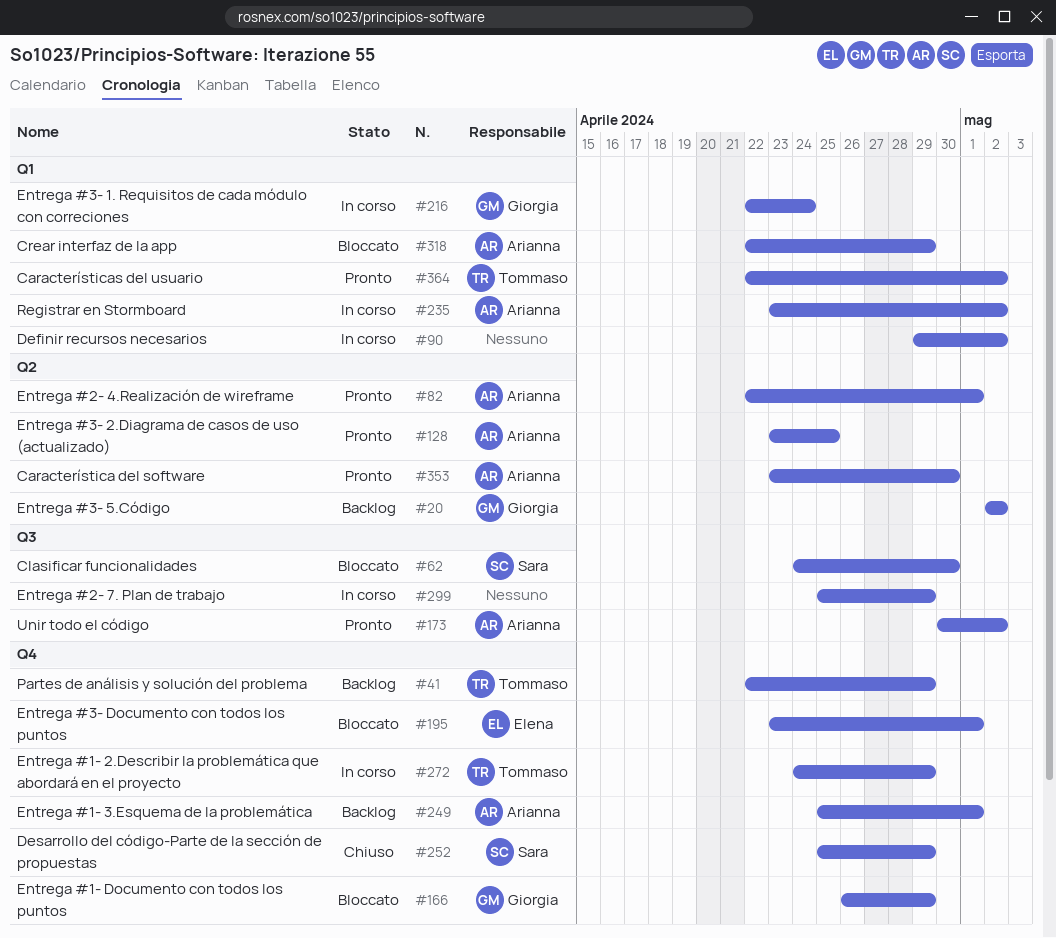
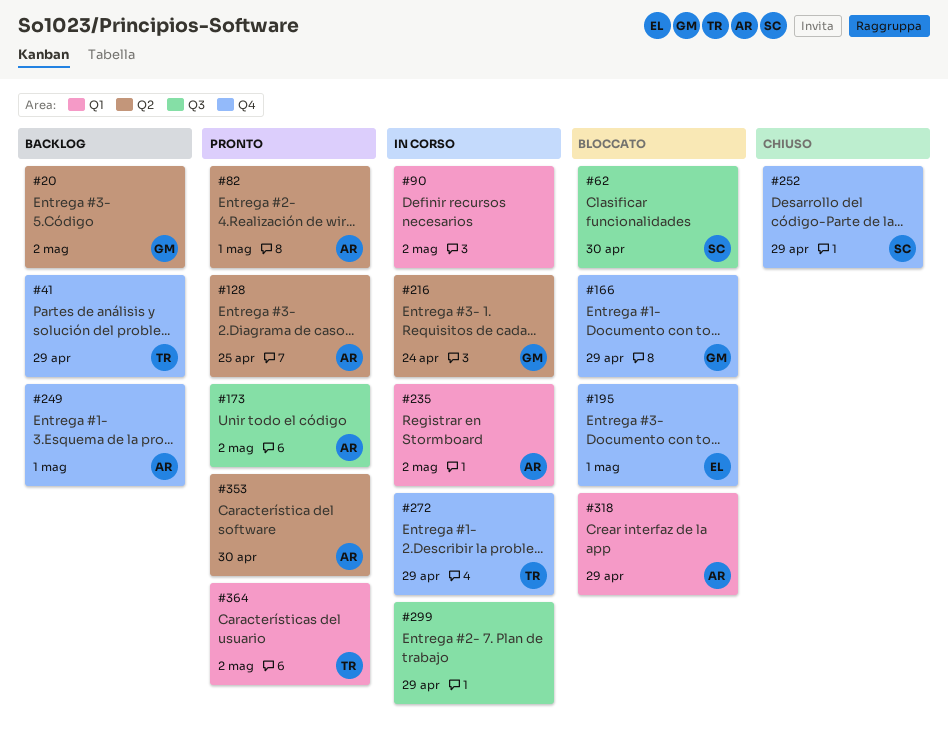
#216, label: Q1 -> Q2

